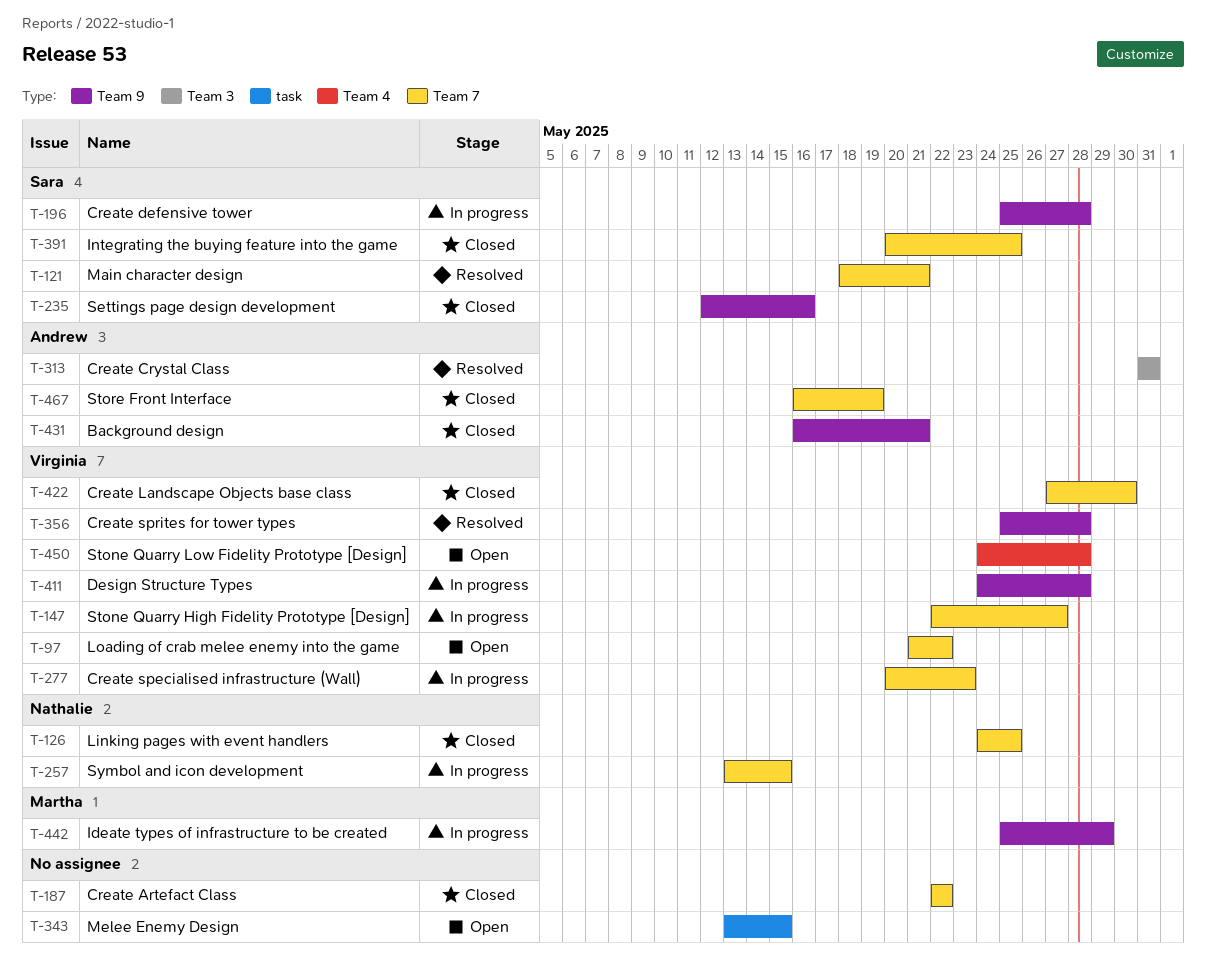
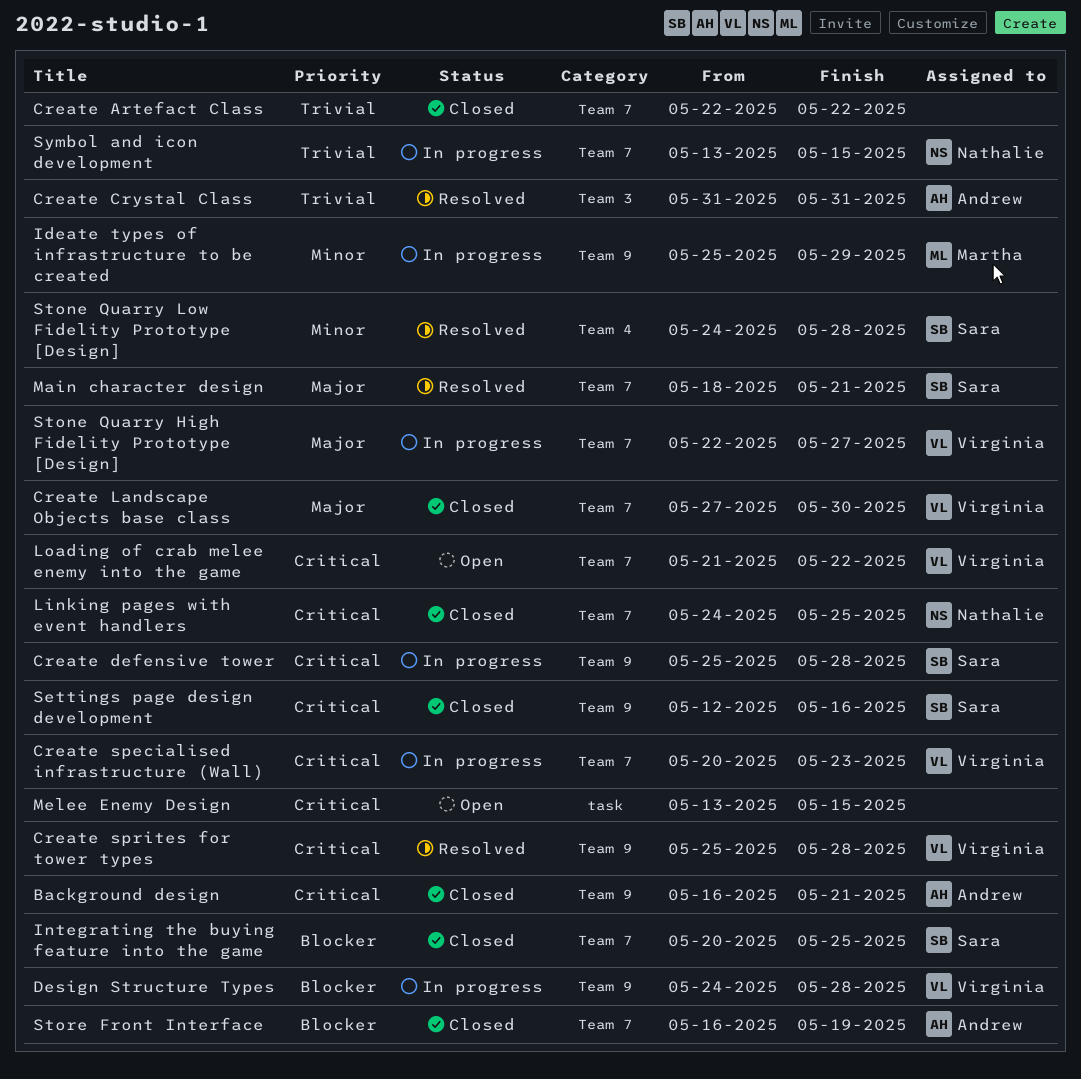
Stone Quarry Low Fidelity Prototype [Design], status: Open -> Resolved
Stone Quarry Low Fidelity Prototype [Design], owner: Virginia -> Sara

